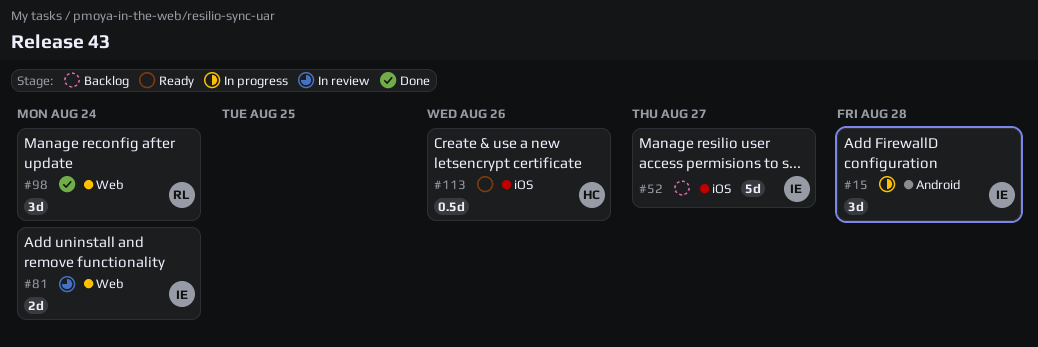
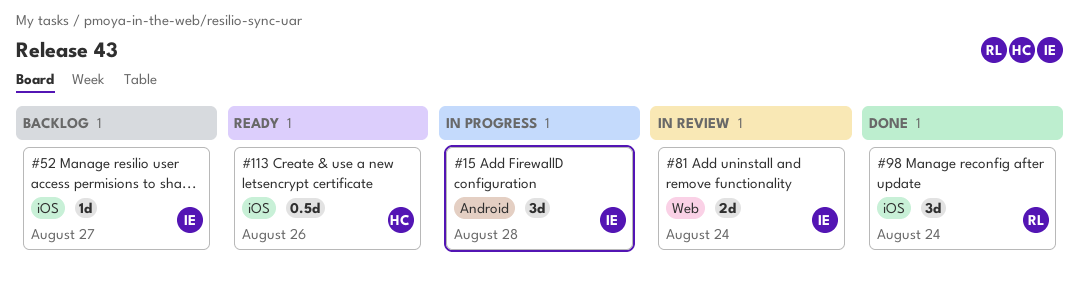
#52, estimate: 5d -> 1d
#98, label: Web -> iOS

